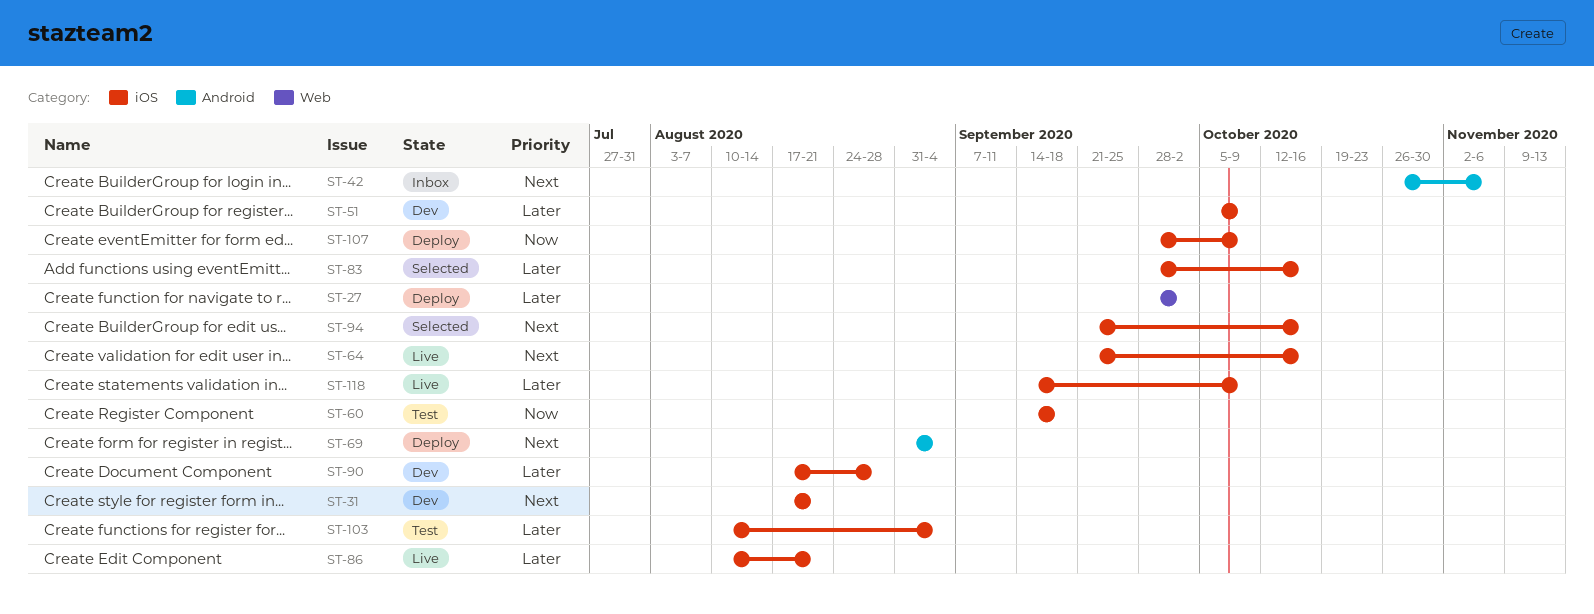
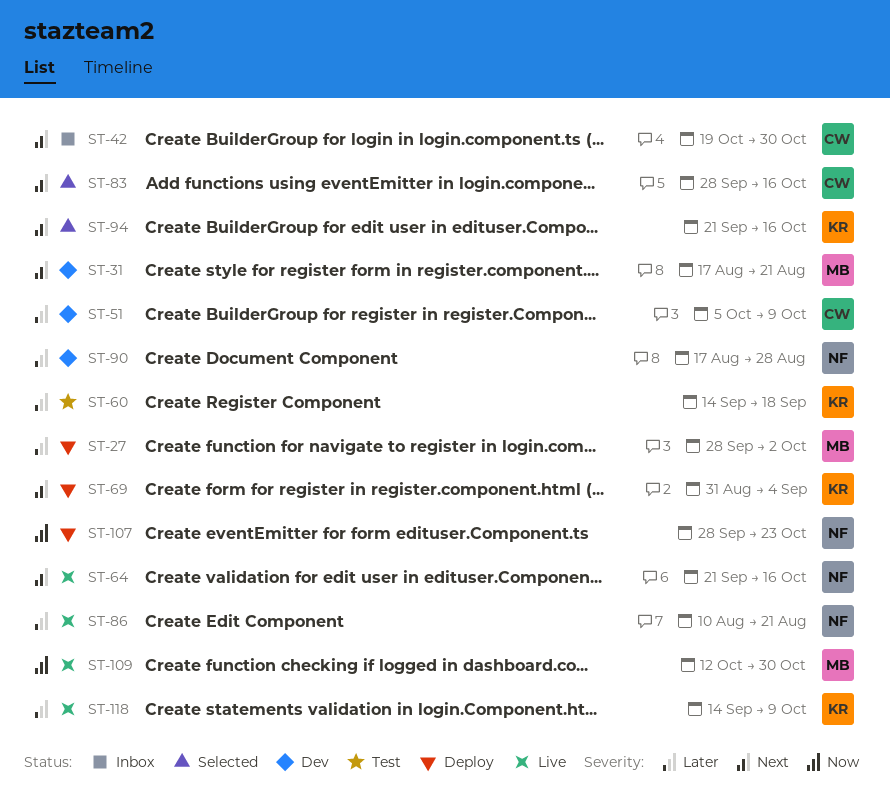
ST-42, start: Oct 26 -> Oct 19
ST-42, due: Nov 6 -> Oct 30
ST-60, priority: Now -> Later
ST-83, priority: Later -> Next
ST-103: present -> none
ST-107, due: Oct 9 -> Oct 23
ST-109: none -> present

